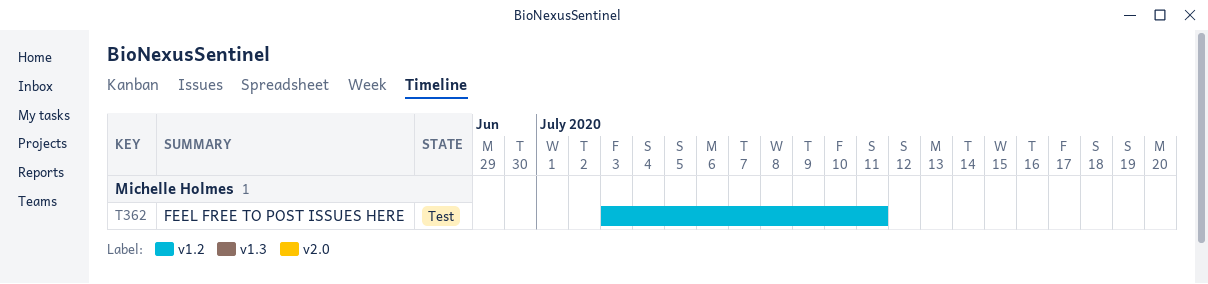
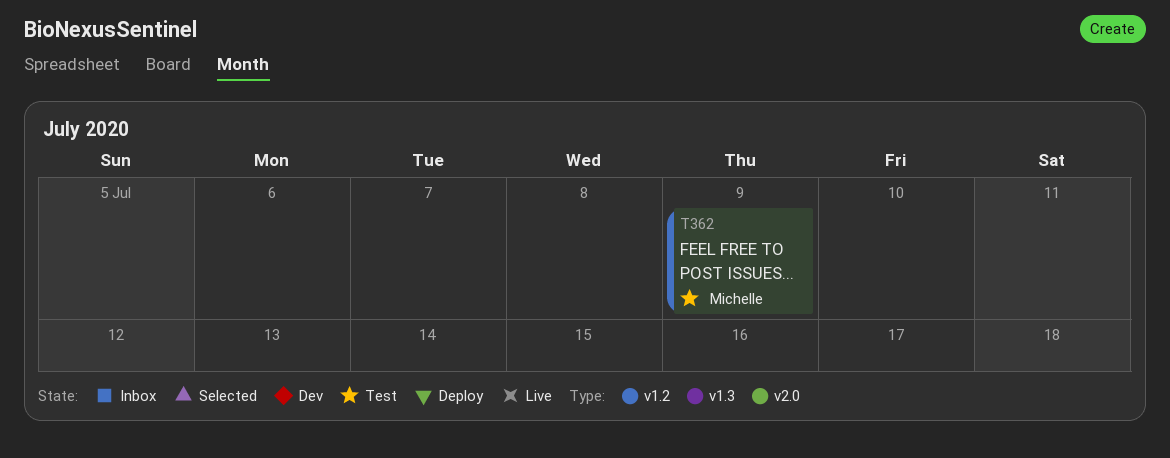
T362, due: Jul 11 -> Jul 9

